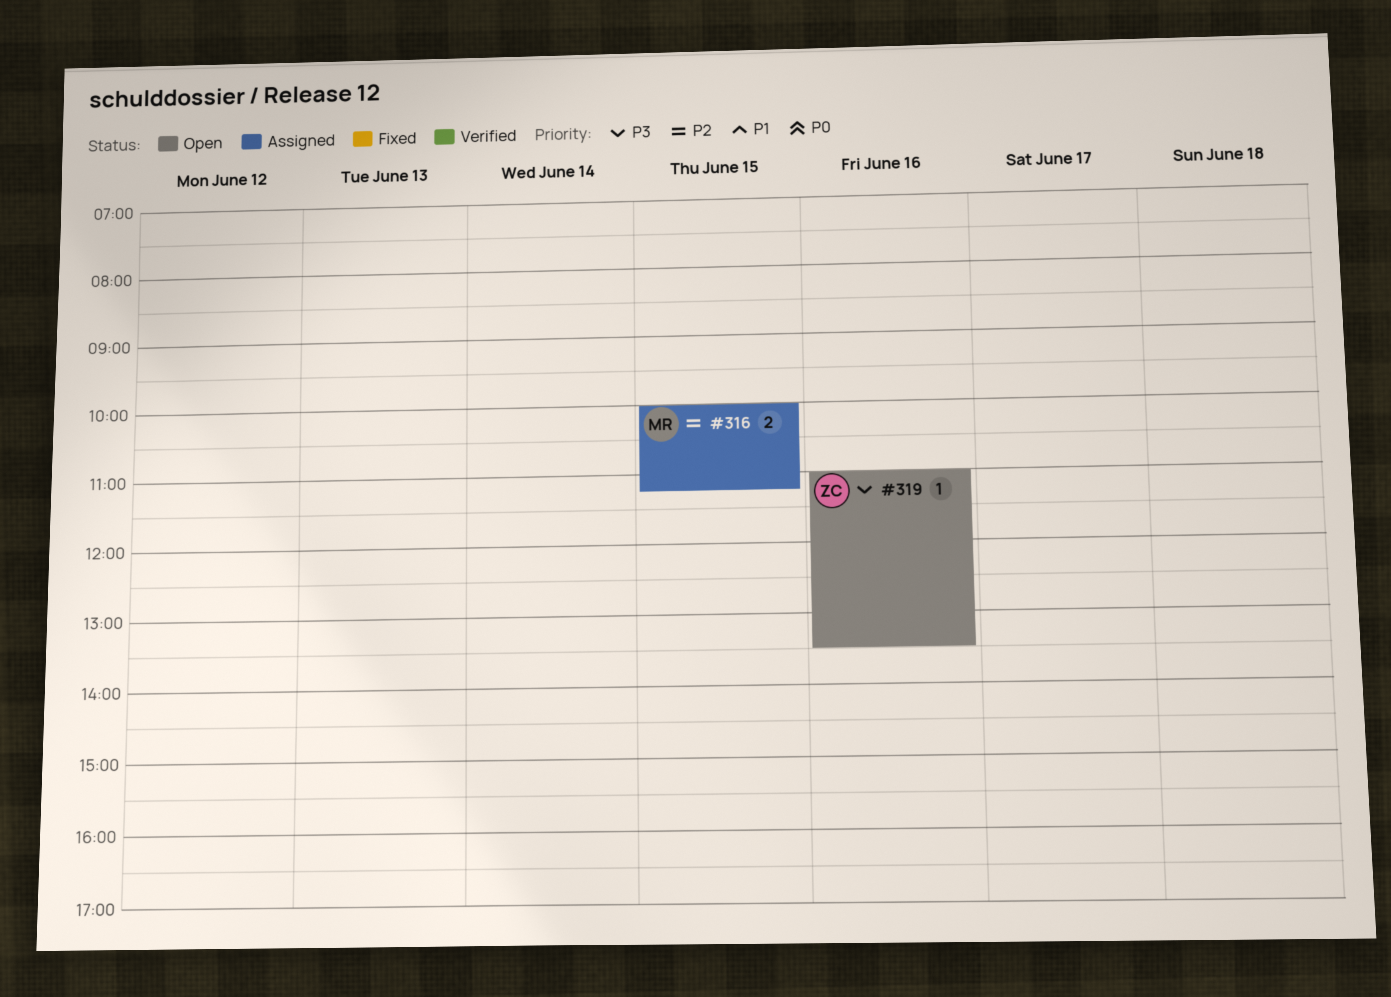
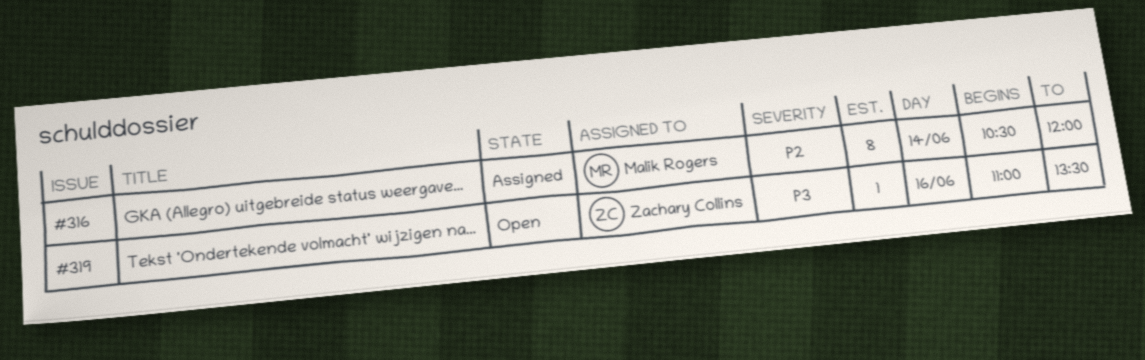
#316, estimate: 2 -> 8
#316, day: Jun 15 -> Jun 14
#316, begins: 10:00 -> 10:30
#316, ends: 11:15 -> 12:00

